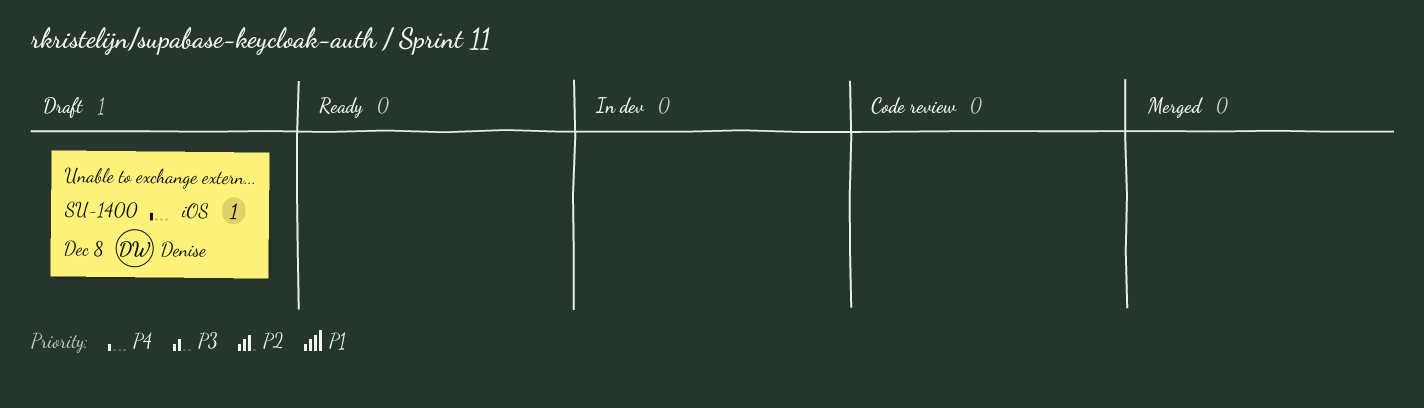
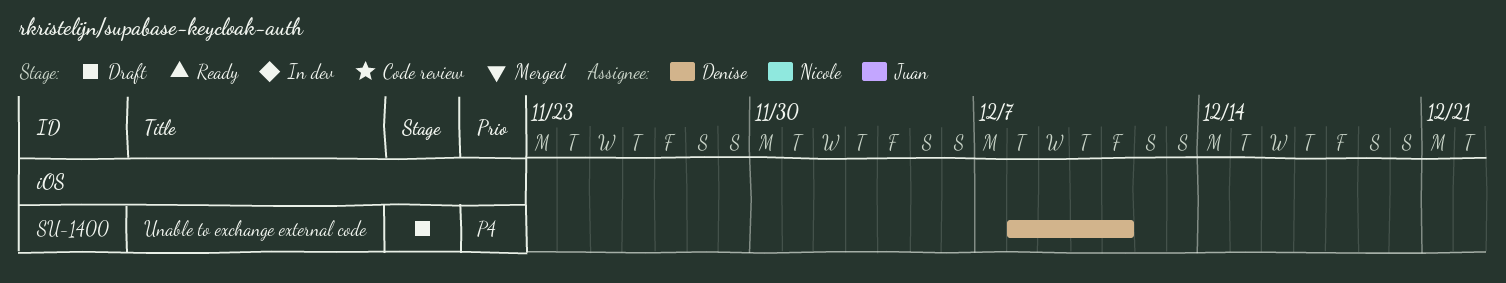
SU-1400, due: Dec 8 -> Dec 11

